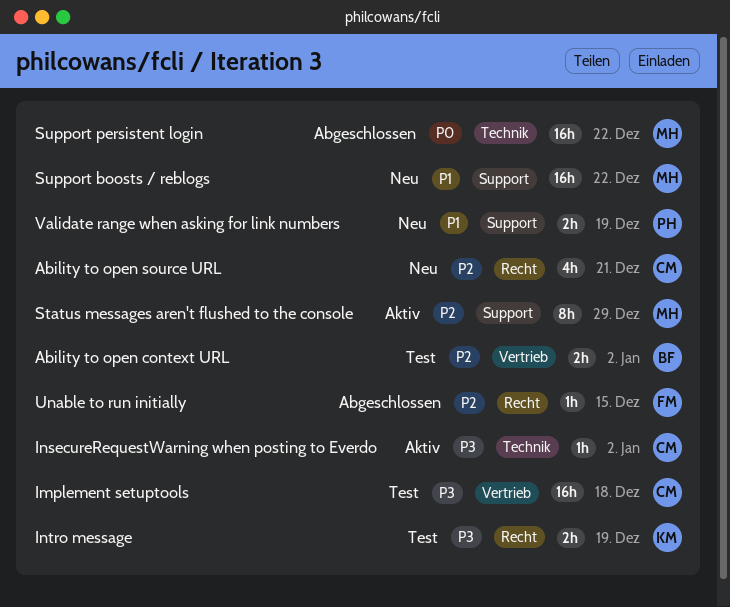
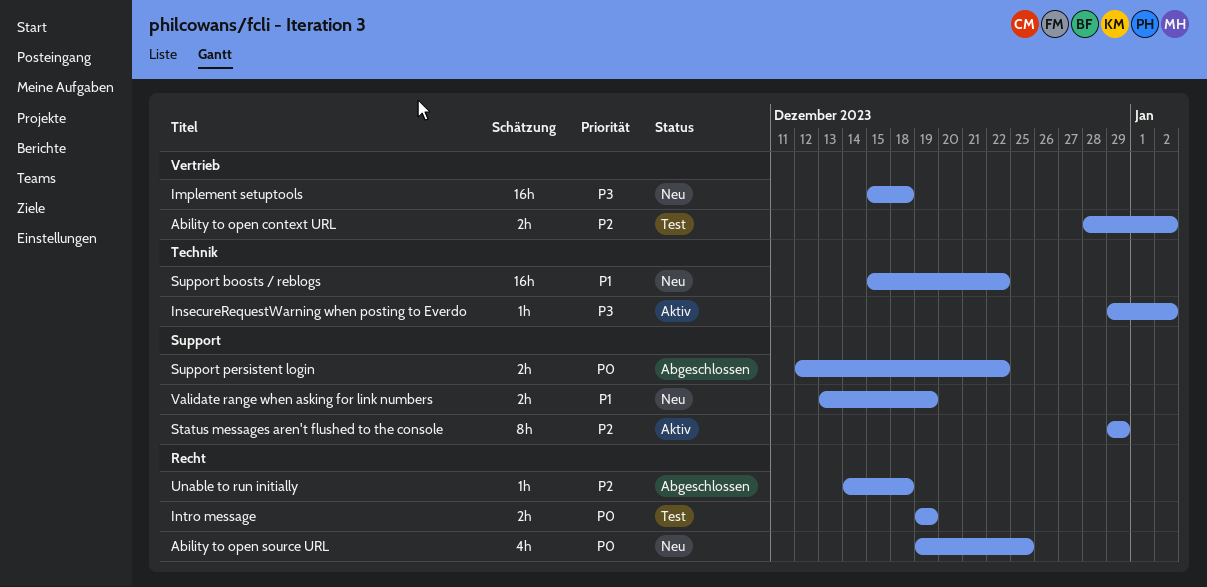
Ability to open source URL, priority: P2 -> P0
Ability to open source URL, due: Dec 21 -> Dec 25
Implement setuptools, status: Test -> Neu
Intro message, priority: P3 -> P0
Support boosts / reblogs, label: Support -> Technik
Support persistent login, label: Technik -> Support
Support persistent login, estimate: 16h -> 2h
Unable to run initially, due: Dec 15 -> Dec 18

